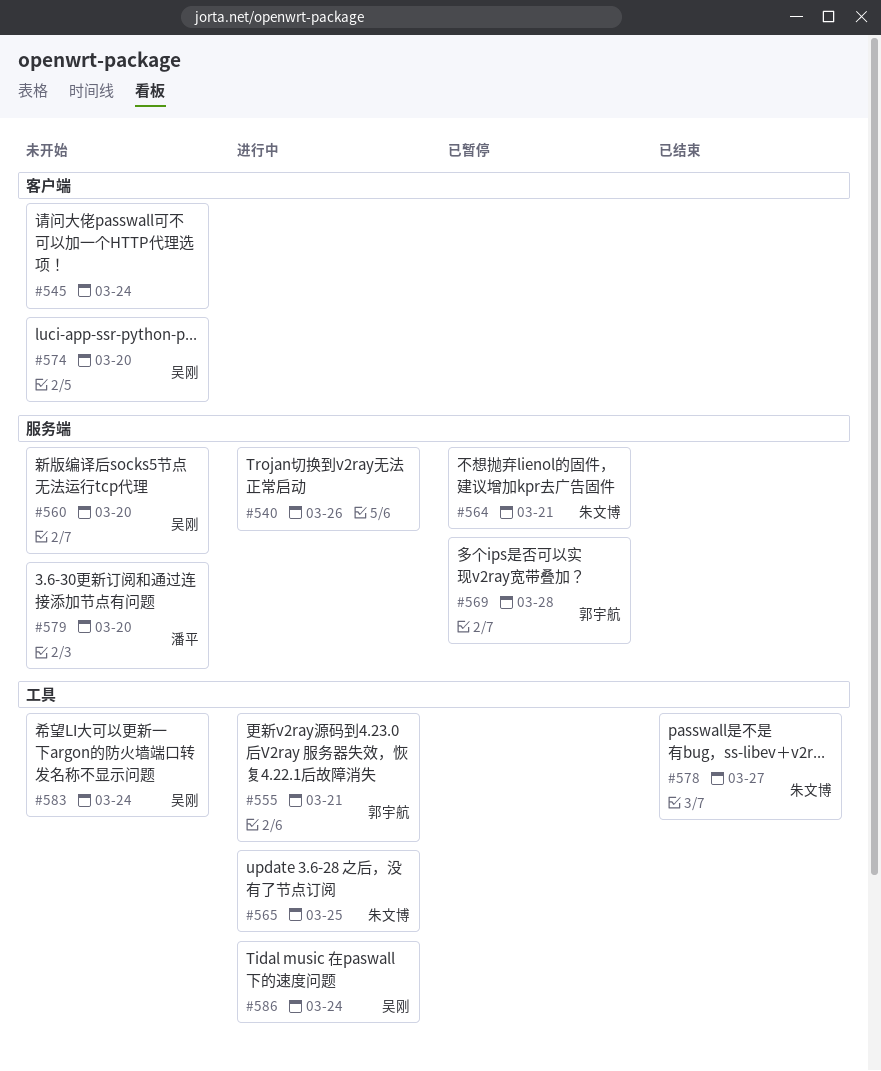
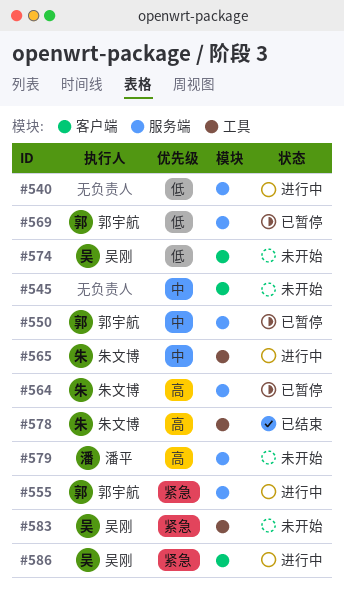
#550: none -> present
#555, label: 工具 -> 服务端
#560: present -> none
#586, label: 工具 -> 客户端

